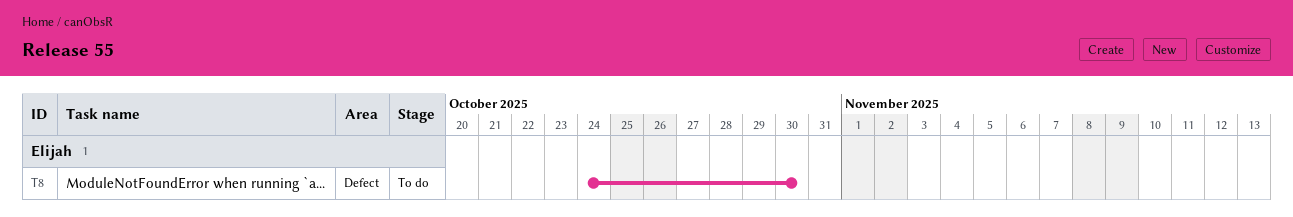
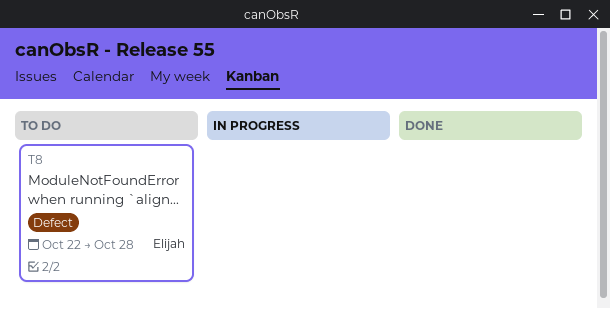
T8, start: Oct 24 -> Oct 22
T8, due: Oct 30 -> Oct 28

